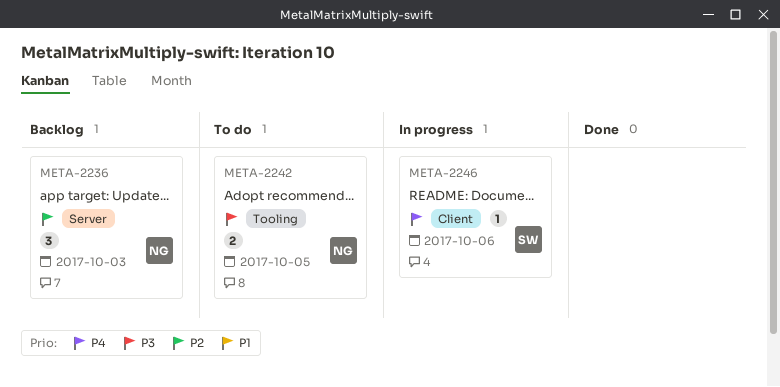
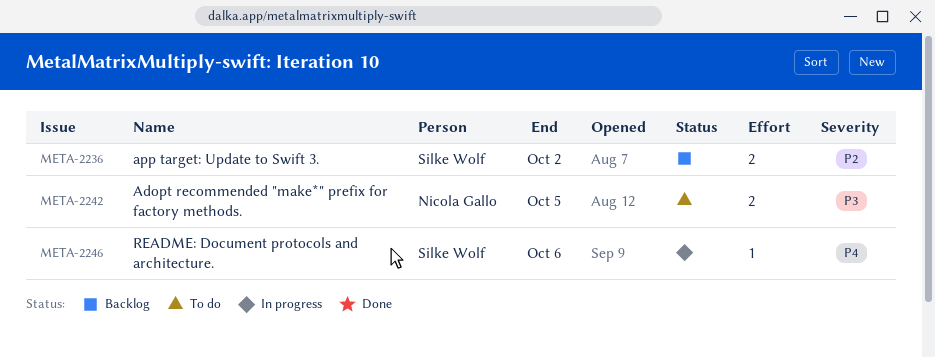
META-2236, owner: Nicola Gallo -> Silke Wolf
META-2236, estimate: 3 -> 2
META-2236, due: Oct 3 -> Oct 2

